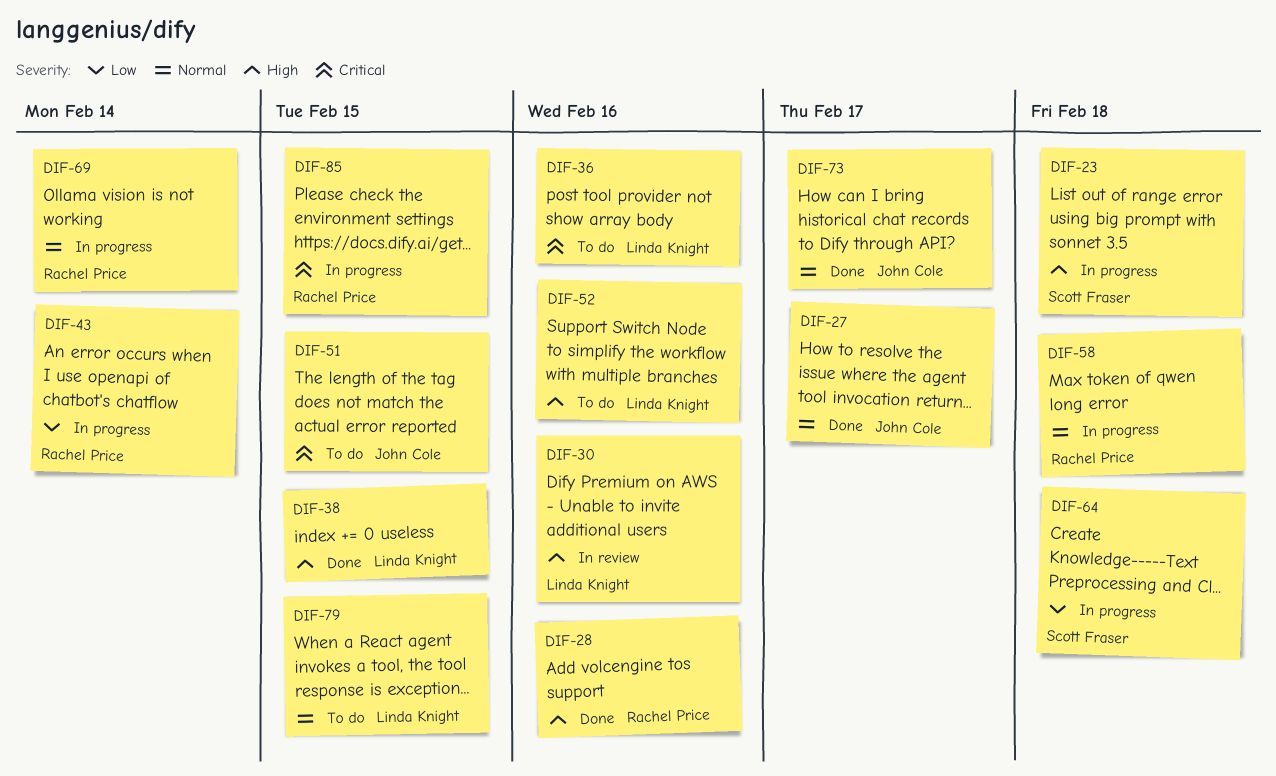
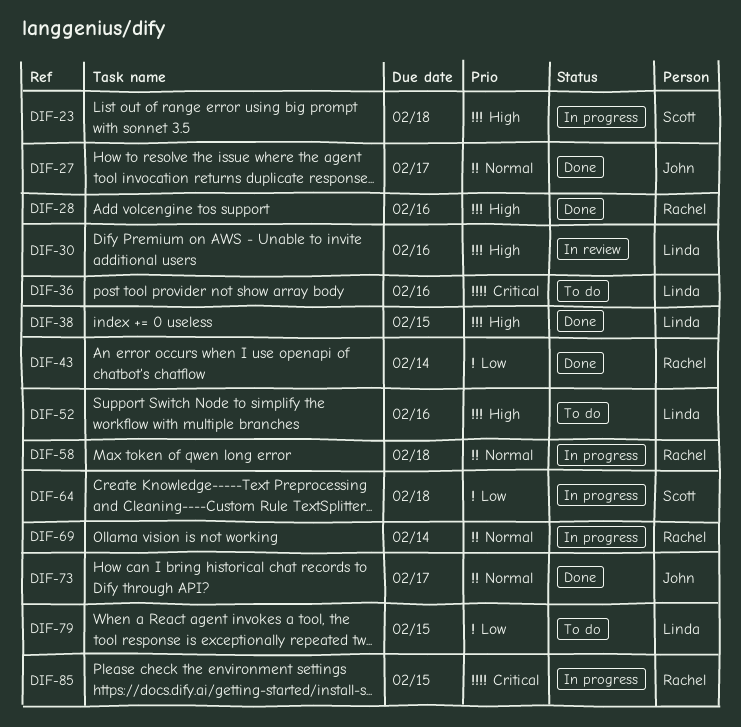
DIF-43, status: In progress -> Done
DIF-51: present -> none
DIF-79, priority: Normal -> Low

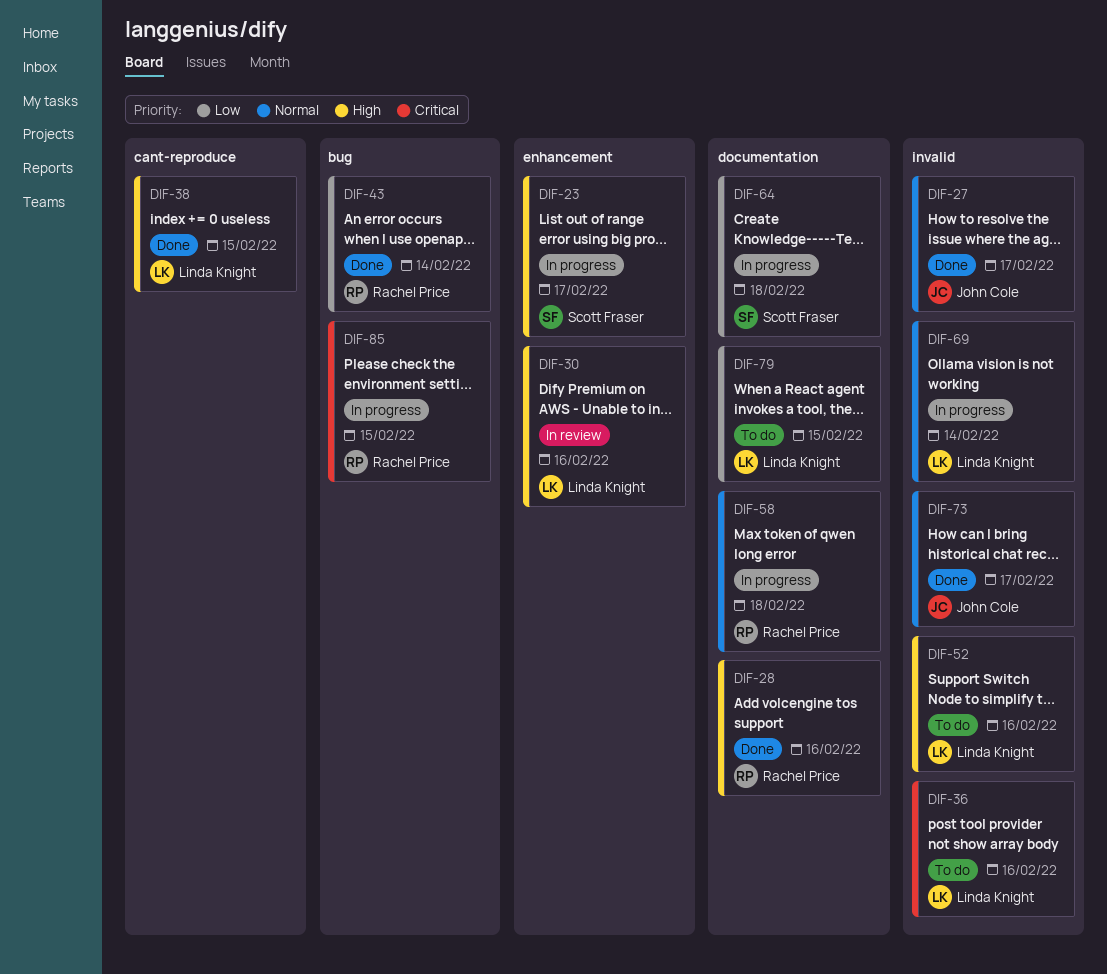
DIF-23, due: Feb 18 -> Feb 17
DIF-69, owner: Rachel Price -> Linda Knight

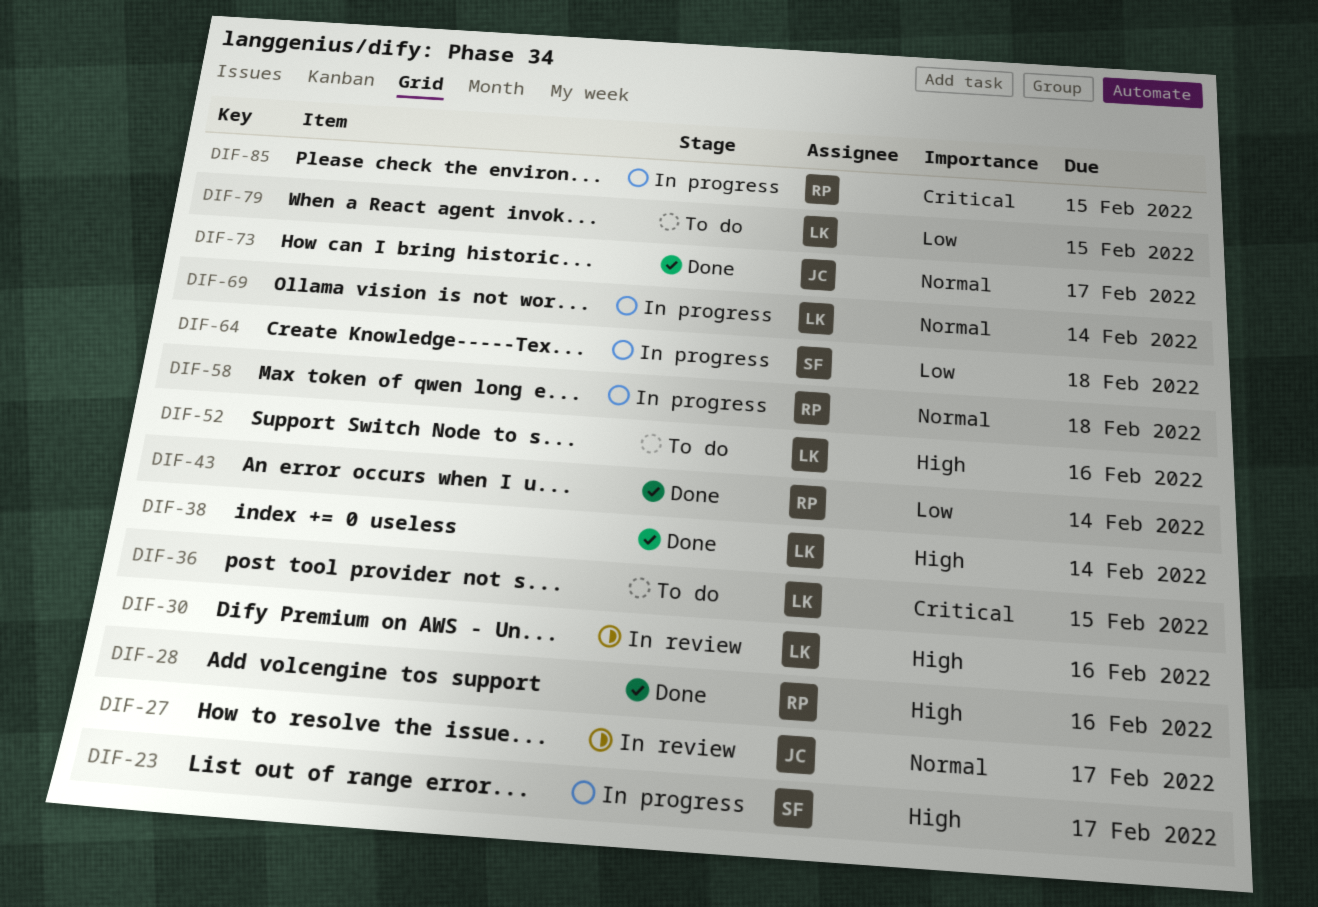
DIF-27, status: Done -> In review
DIF-36, due: Feb 16 -> Feb 15
DIF-38, due: Feb 15 -> Feb 14

